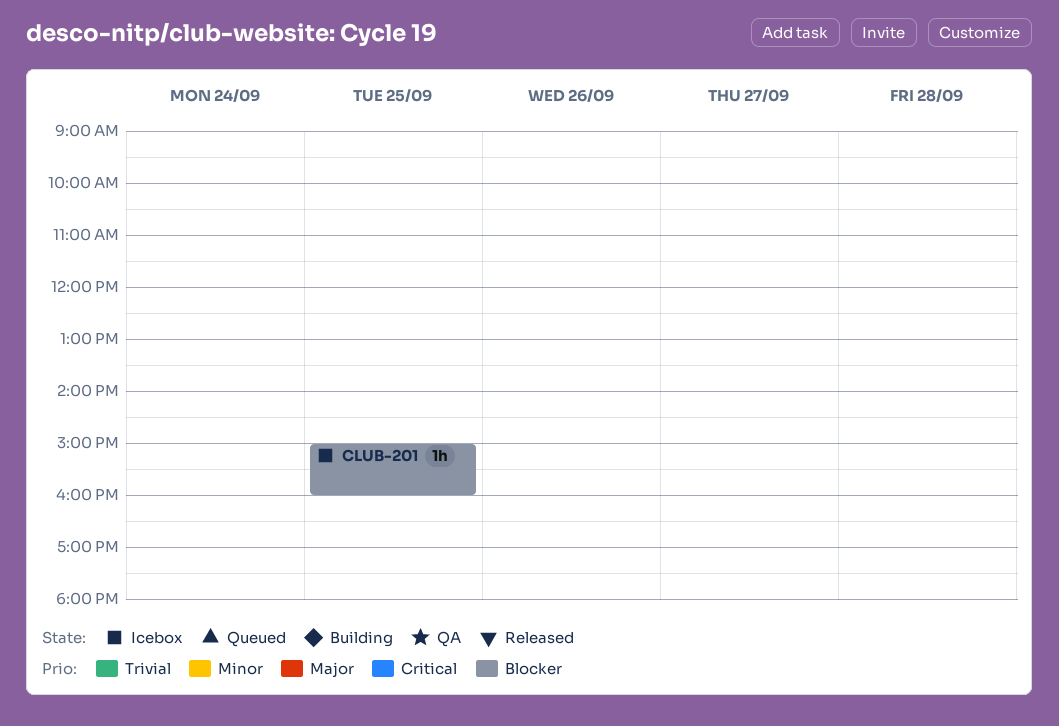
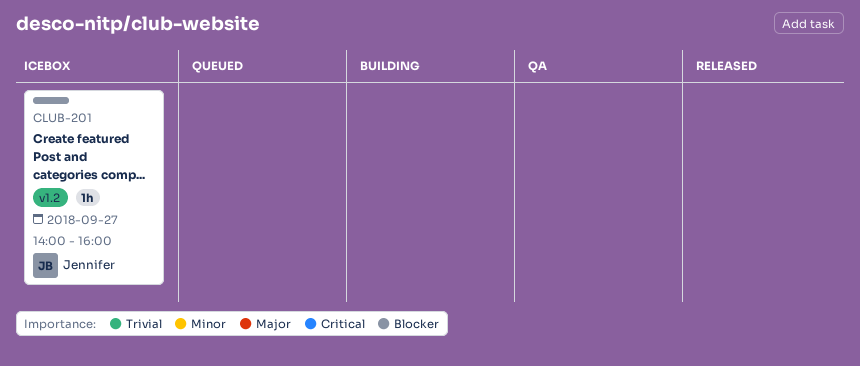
CLUB-201, day: Sep 25 -> Sep 27
CLUB-201, begins: 15:00 -> 14:00

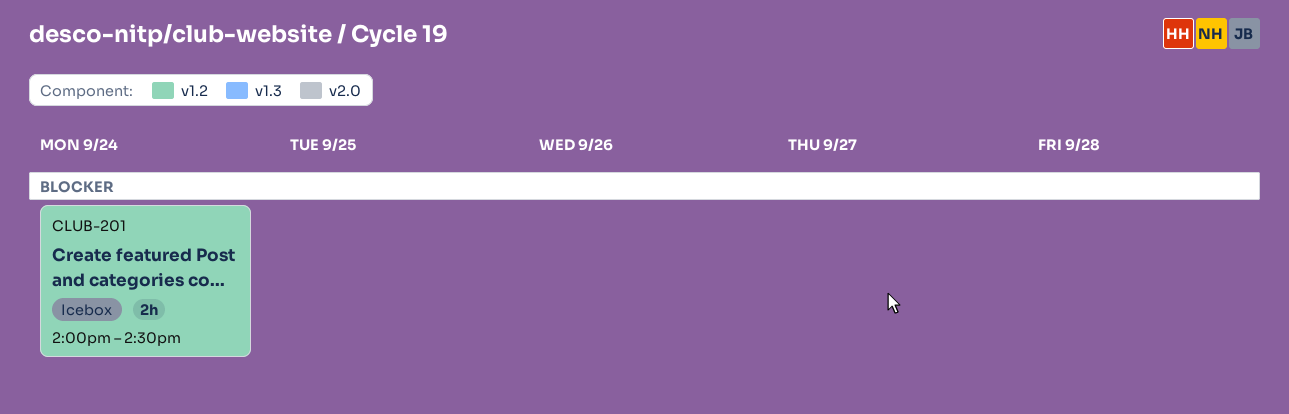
CLUB-201, estimate: 1h -> 2h
CLUB-201, day: Sep 27 -> Sep 24
CLUB-201, ends: 16:00 -> 14:30

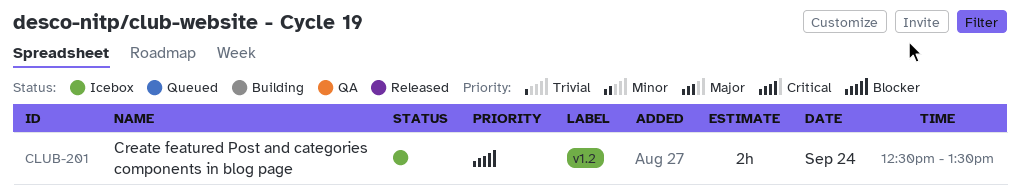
CLUB-201, begins: 14:00 -> 12:30
CLUB-201, ends: 14:30 -> 13:30

